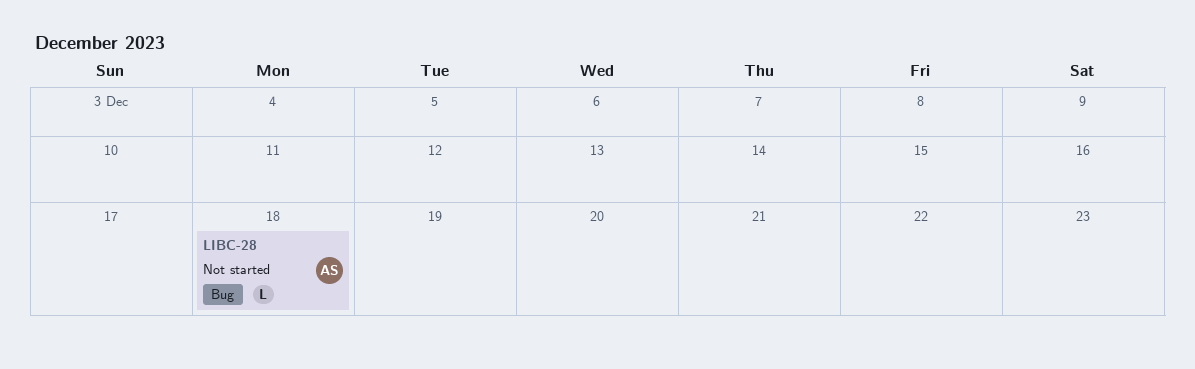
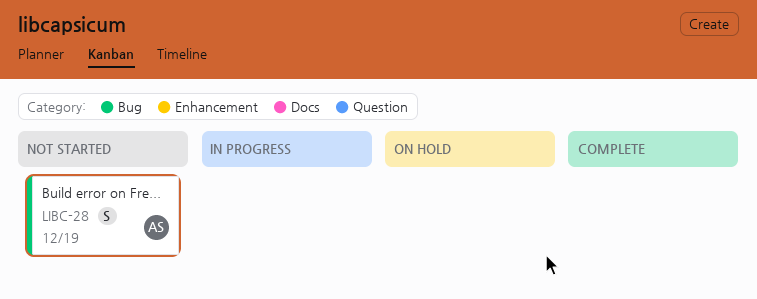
LIBC-28, estimate: L -> S
LIBC-28, due: Dec 18 -> Dec 19

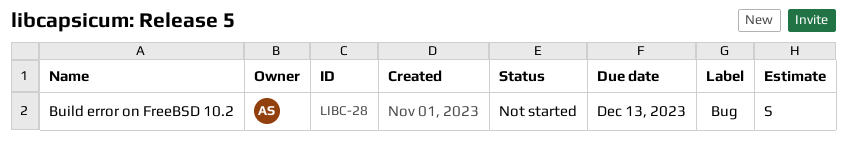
LIBC-28, due: Dec 19 -> Dec 13

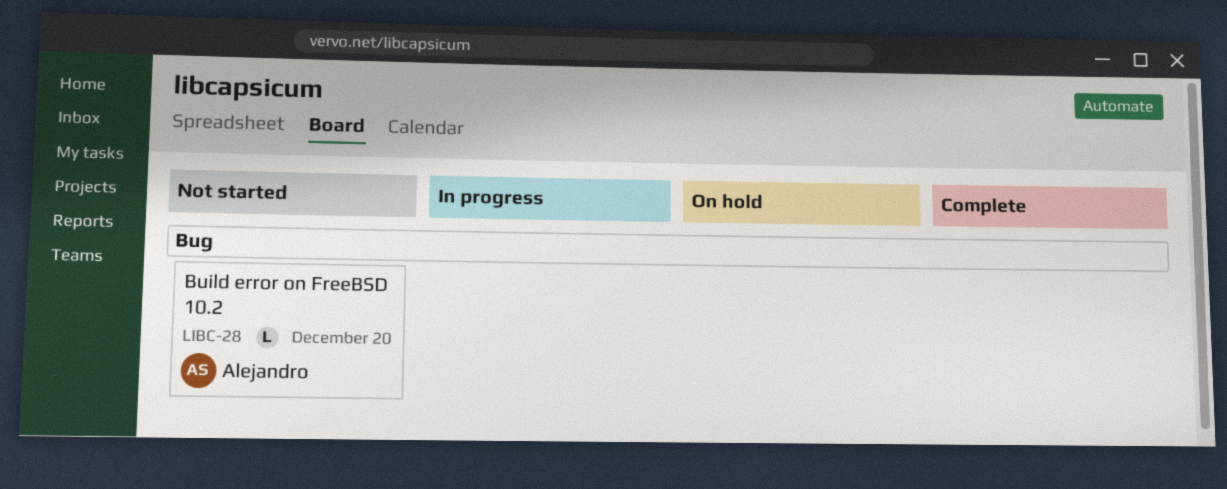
LIBC-28, estimate: S -> L
LIBC-28, due: Dec 13 -> Dec 20

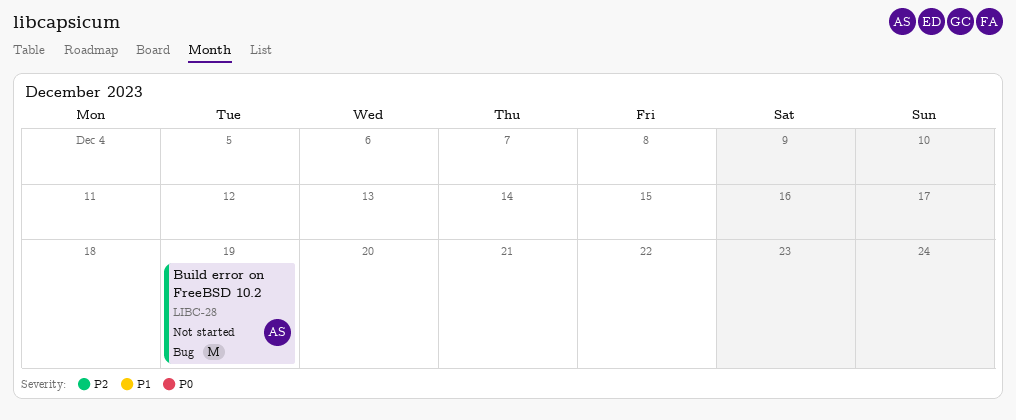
LIBC-28, estimate: L -> M
LIBC-28, due: Dec 20 -> Dec 19

